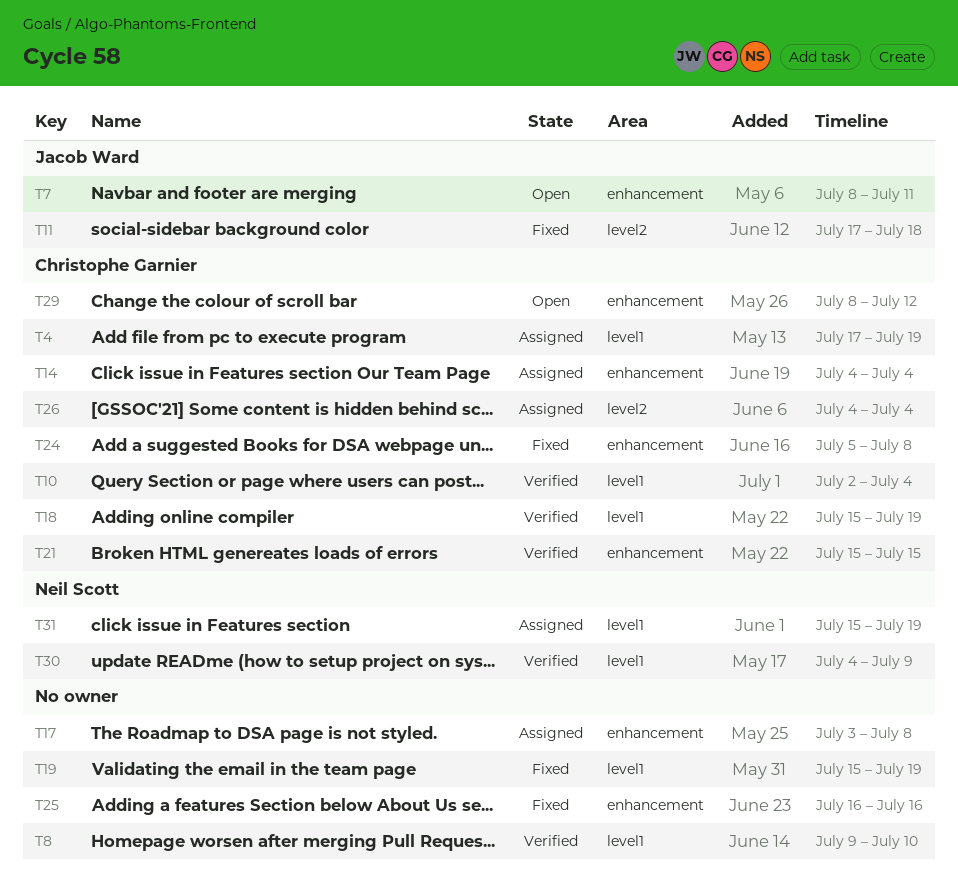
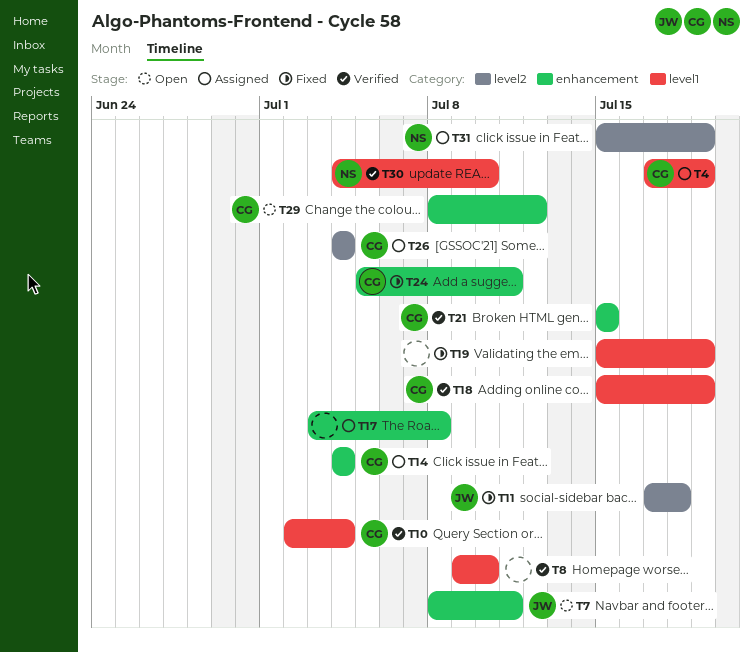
T24, due: Jul 8 -> Jul 11
T25: present -> none
T30, due: Jul 9 -> Jul 10
T31, label: level1 -> level2

